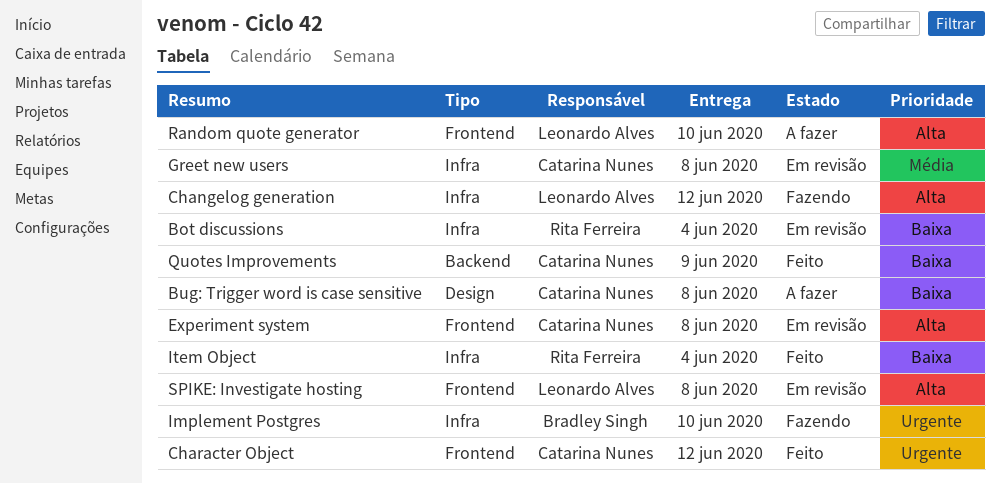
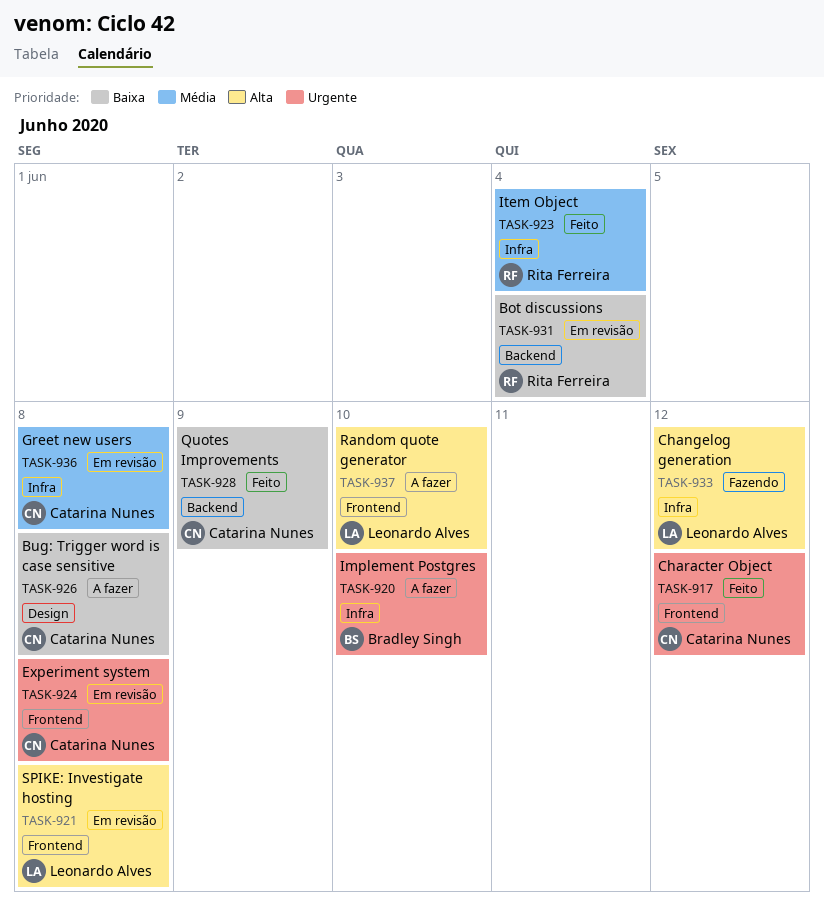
Bot discussions, label: Infra -> Backend
Experiment system, priority: Alta -> Urgente
Implement Postgres, status: Fazendo -> A fazer
Item Object, priority: Baixa -> Média

